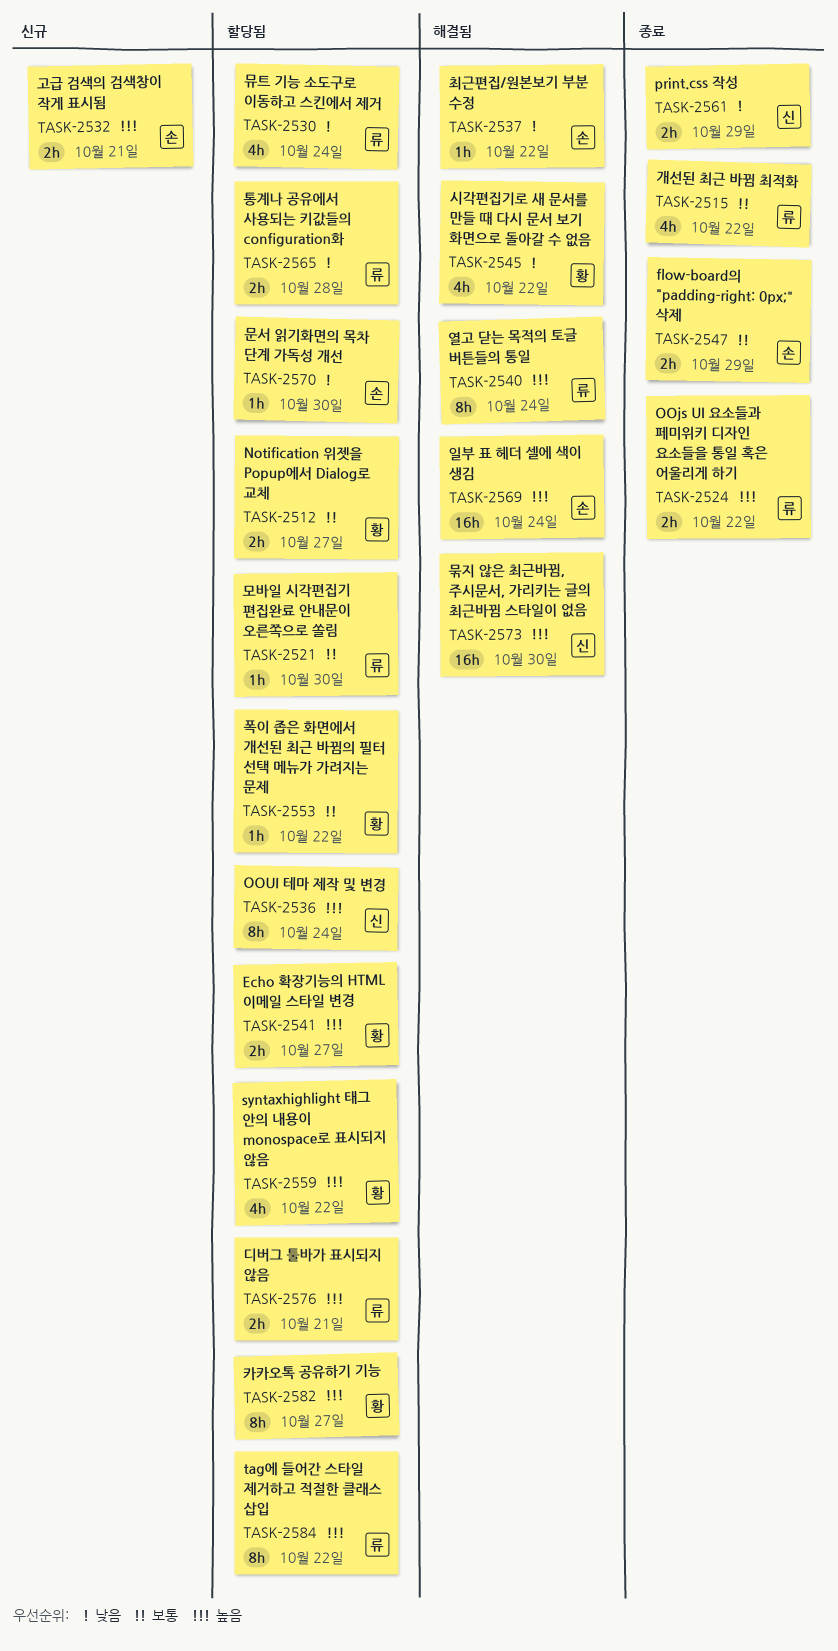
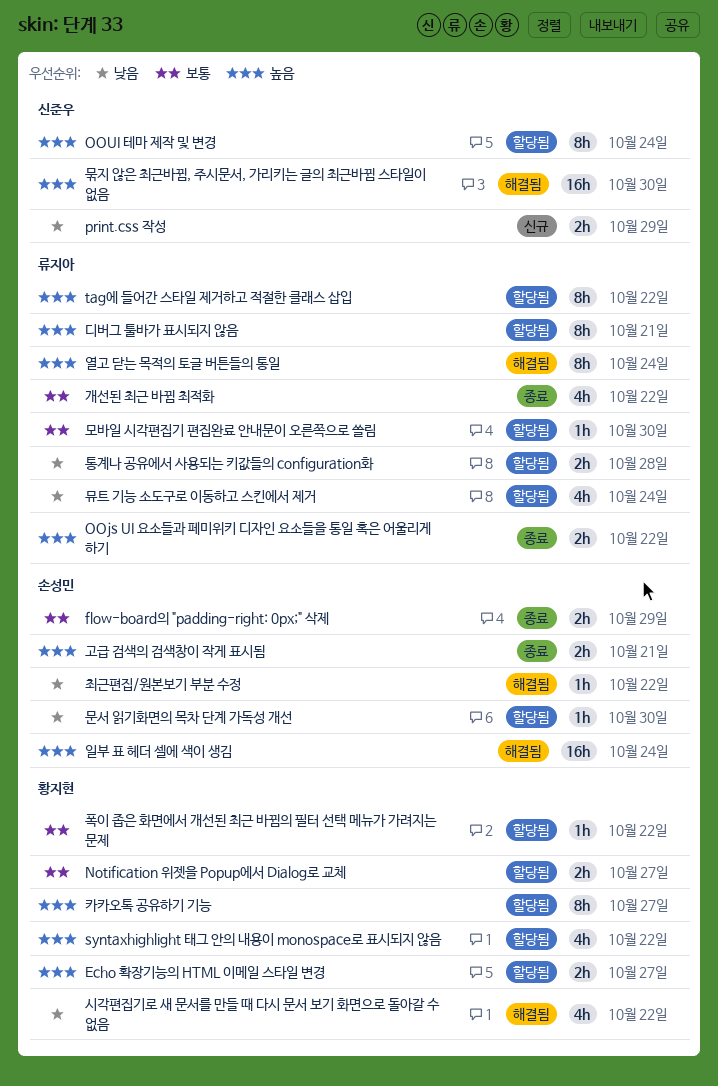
print.css 작성, status: 종료 -> 신규
고급 검색의 검색창이 작게 표시됨, status: 신규 -> 종료
디버그 툴바가 표시되지 않음, estimate: 2h -> 8h

